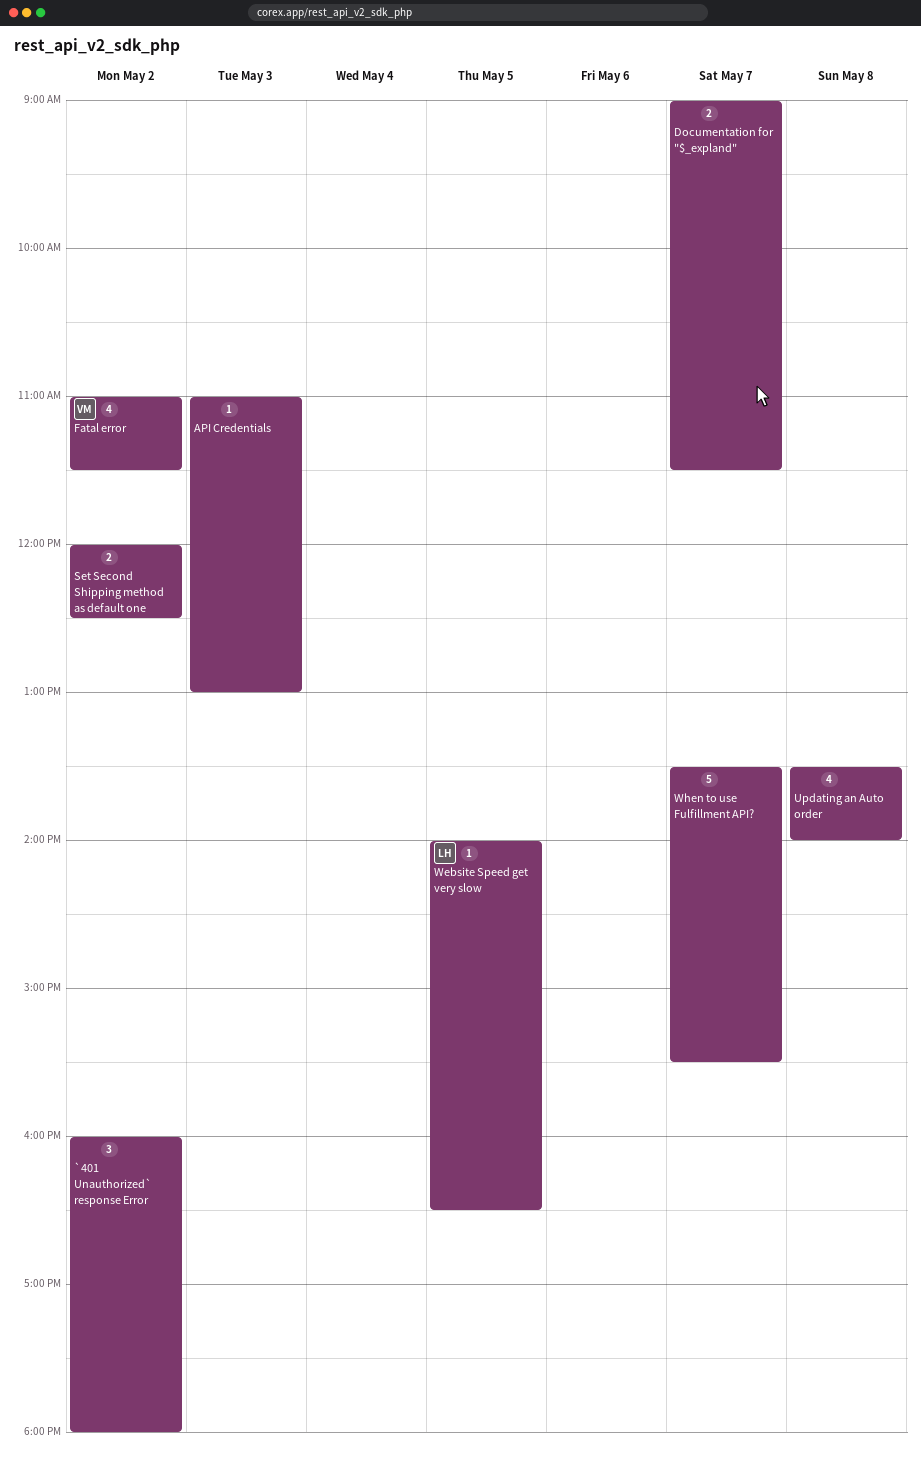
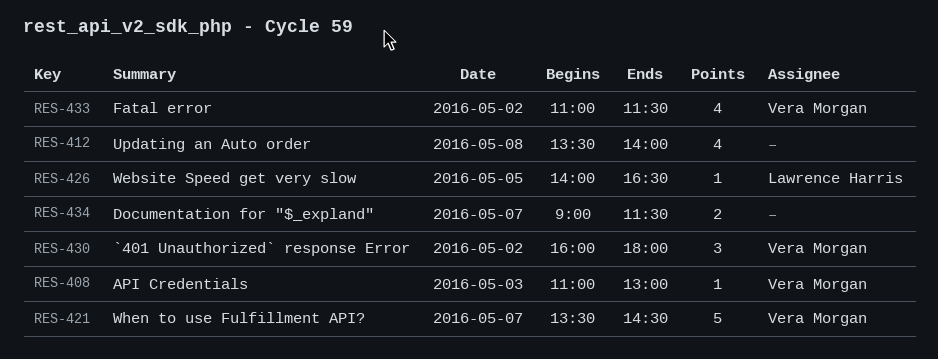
`401 Unauthorized` response Error, owner: none -> Vera Morgan
API Credentials, owner: none -> Vera Morgan
Set Second Shipping method as default one: present -> none
When to use Fulfillment API?, owner: none -> Vera Morgan
When to use Fulfillment API?, ends: 15:30 -> 14:30

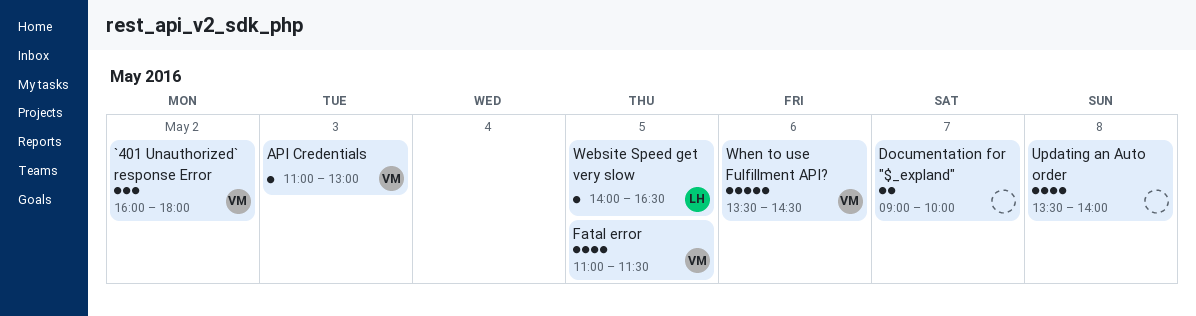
Documentation for "$_expland", ends: 11:30 -> 10:00
Fatal error, day: May 2 -> May 5
When to use Fulfillment API?, day: May 7 -> May 6

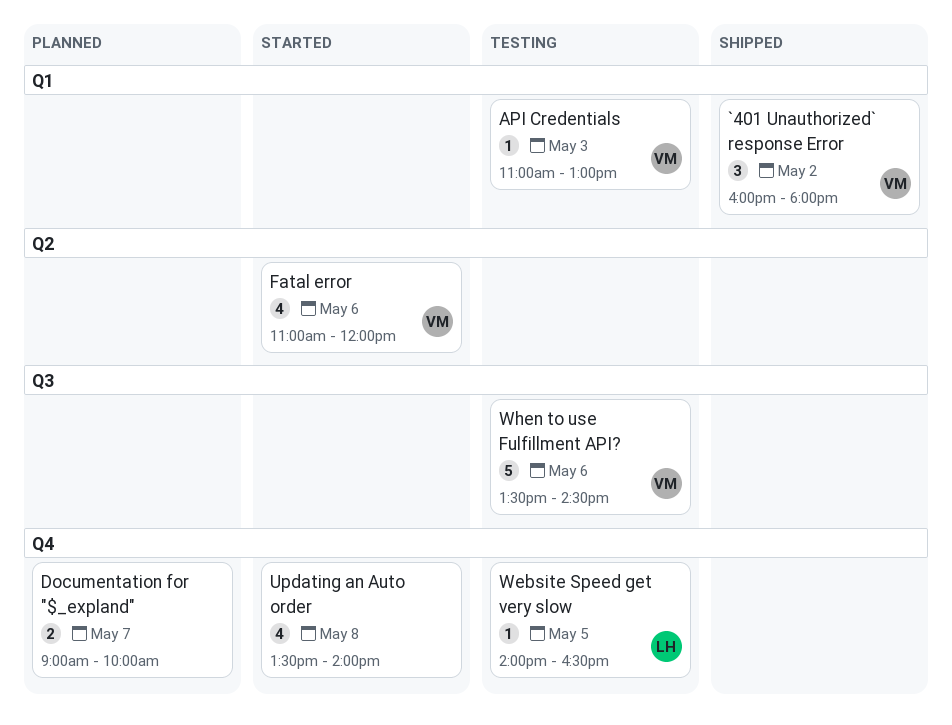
Fatal error, day: May 5 -> May 6
Fatal error, ends: 11:30 -> 12:00

